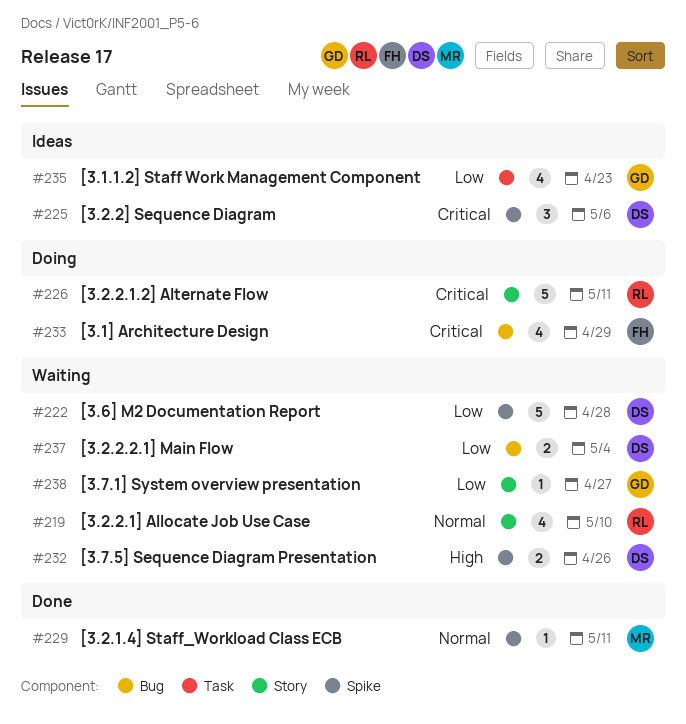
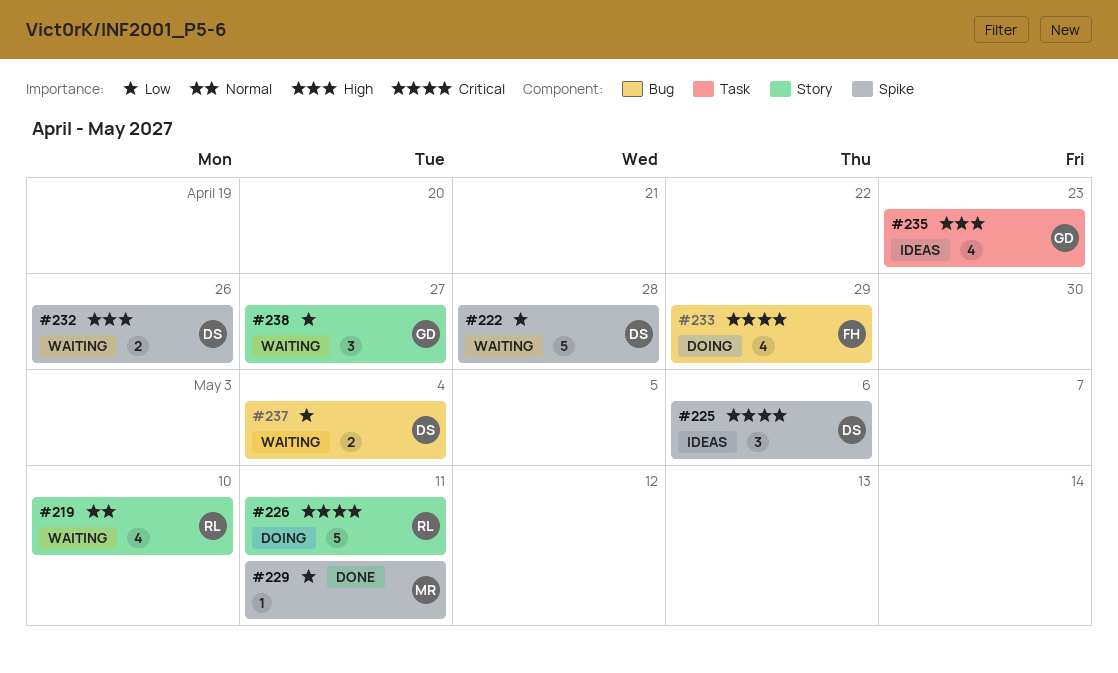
#229, priority: Normal -> Low
#235, priority: Low -> High
#238, estimate: 1 -> 3

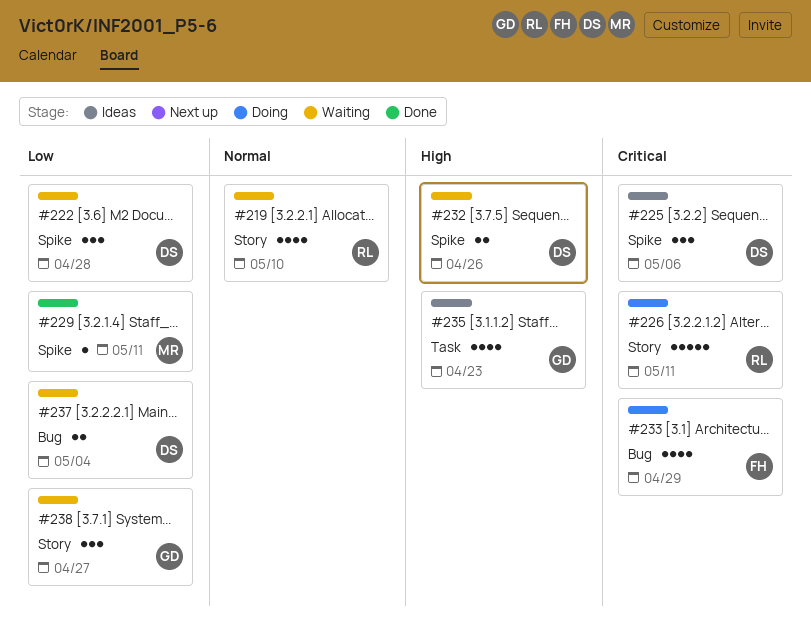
#222, estimate: 5 -> 3

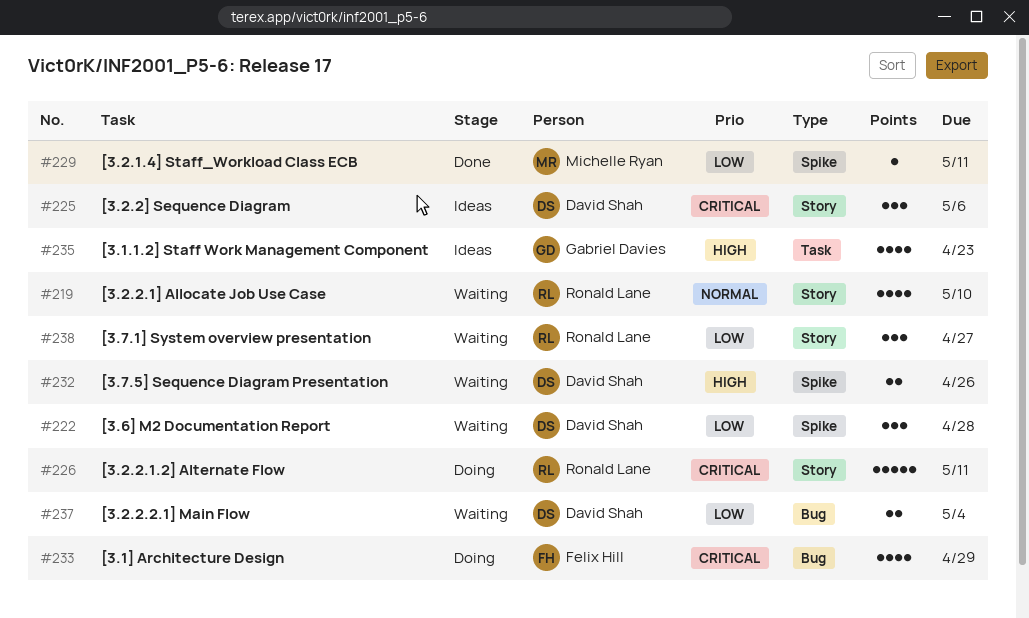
#225, label: Spike -> Story
#238, owner: Gabriel Davies -> Ronald Lane

